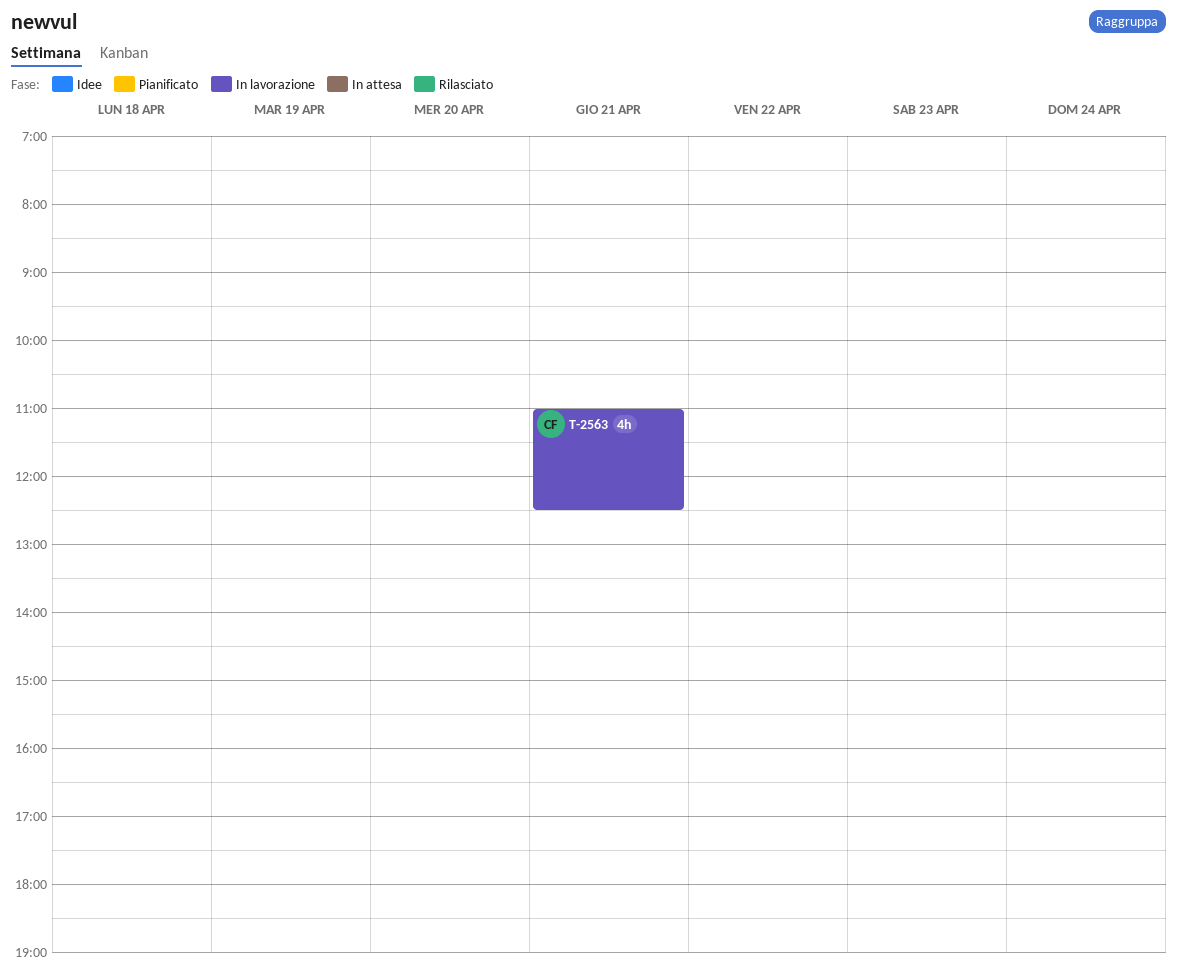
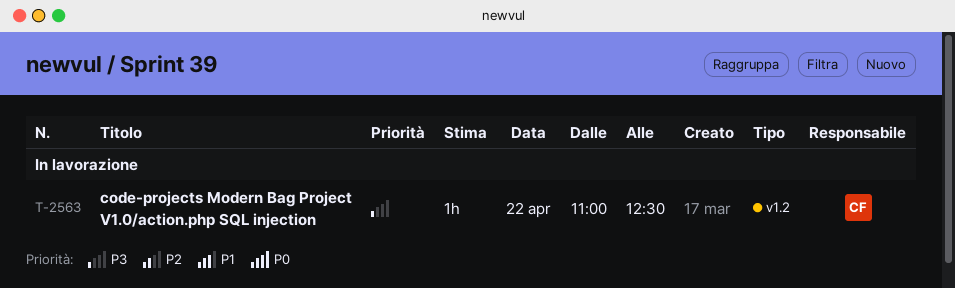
T-2563, estimate: 4h -> 1h
T-2563, day: Apr 21 -> Apr 22

